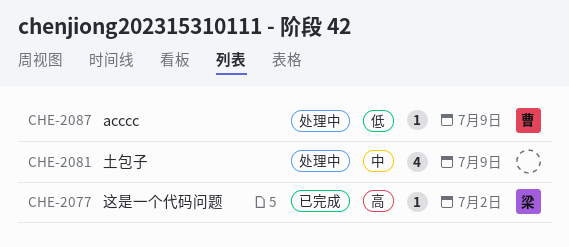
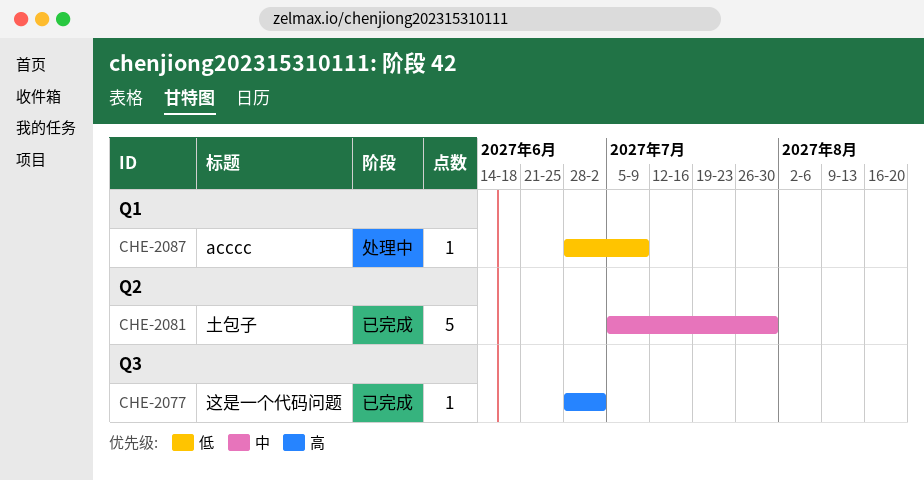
CHE-2081, status: 处理中 -> 已完成
CHE-2081, estimate: 4 -> 5
CHE-2081, due: Jul 9 -> Jul 30

